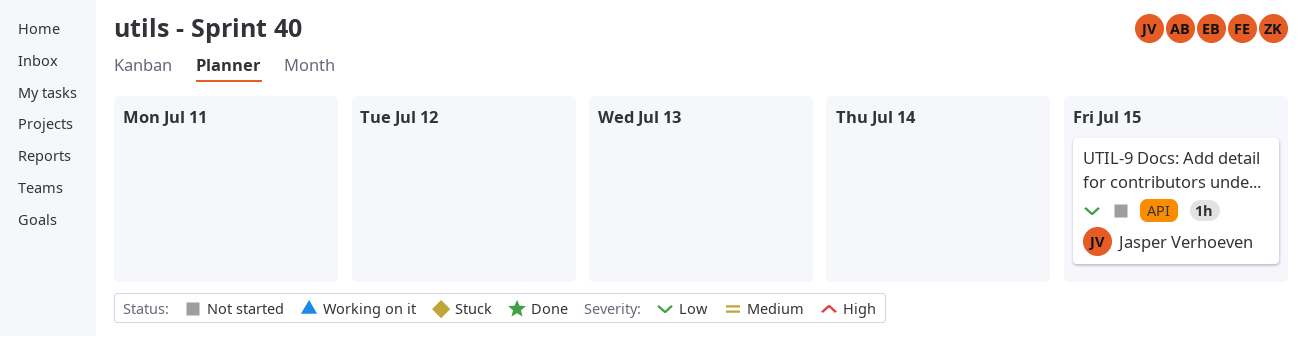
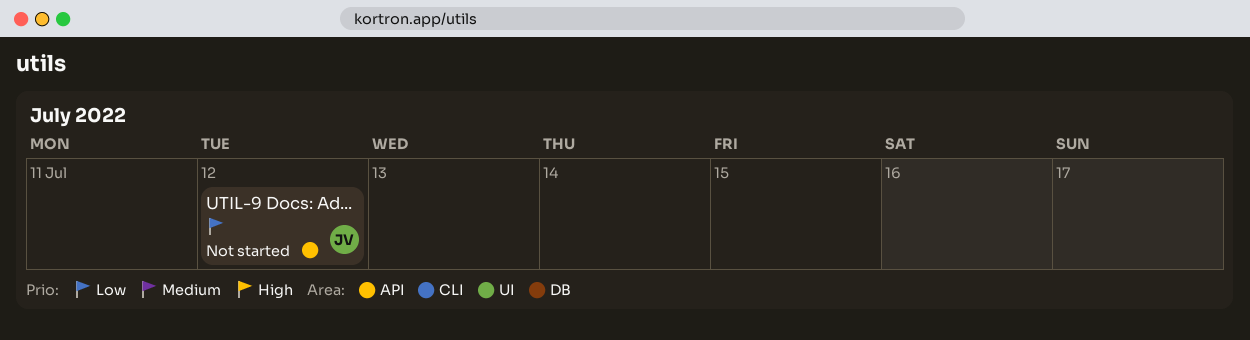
UTIL-9, due: Jul 15 -> Jul 12

